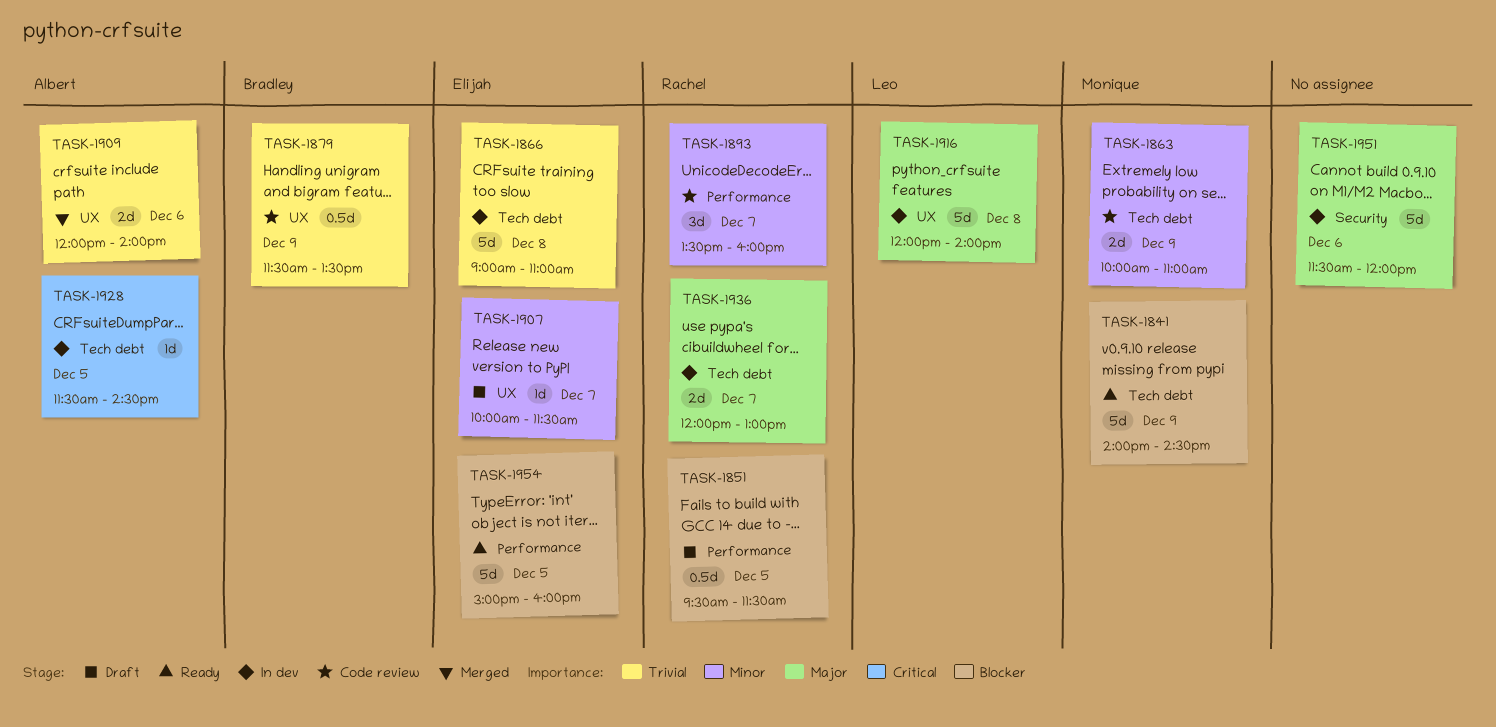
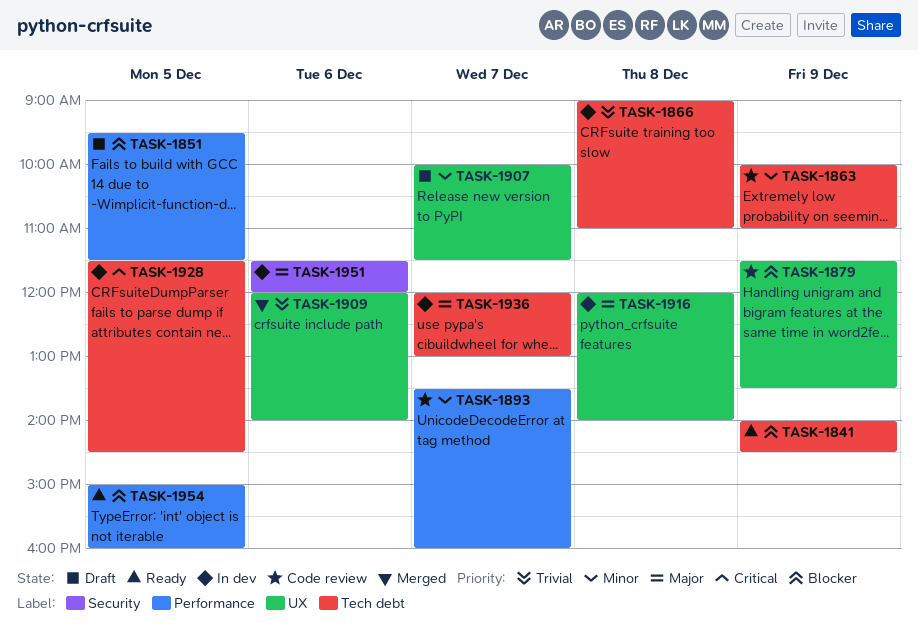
TASK-1879, priority: Trivial -> Blocker

